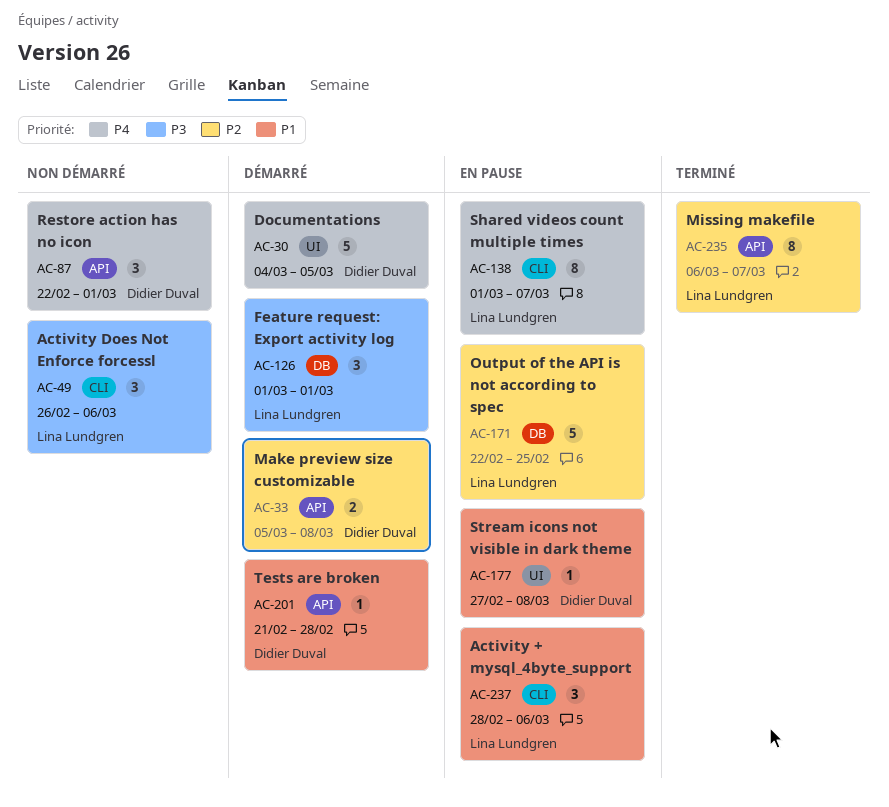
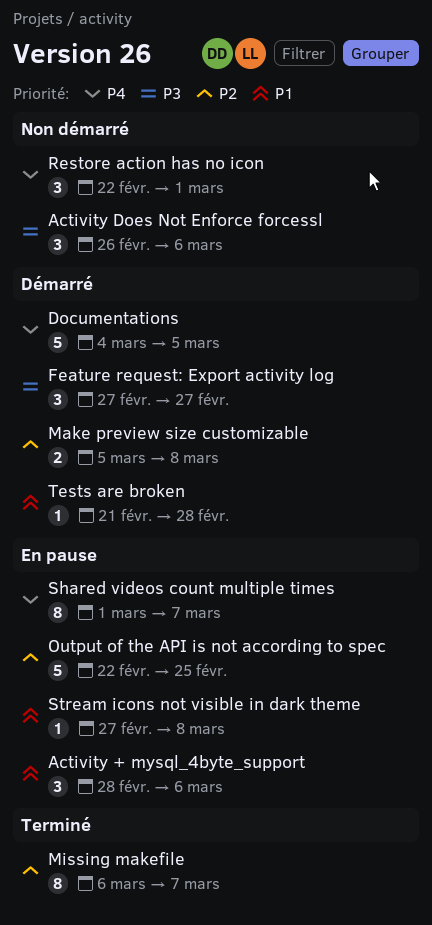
Feature request: Export activity log, start: Mar 1 -> Feb 27
Feature request: Export activity log, due: Mar 1 -> Feb 27

